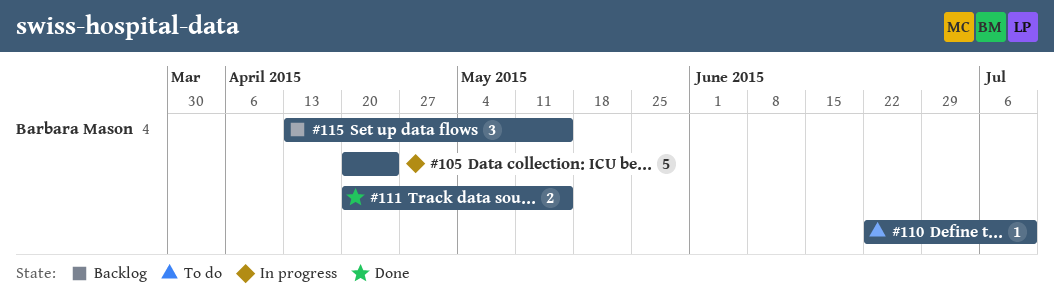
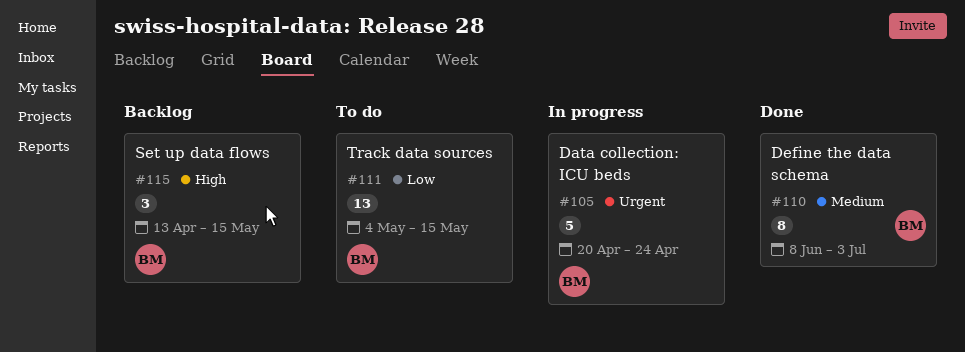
#110, status: To do -> Done
#110, estimate: 1 -> 8
#110, start: Jun 22 -> Jun 8
#110, due: Jul 10 -> Jul 3
#111, status: Done -> To do
#111, estimate: 2 -> 13
#111, start: Apr 20 -> May 4

